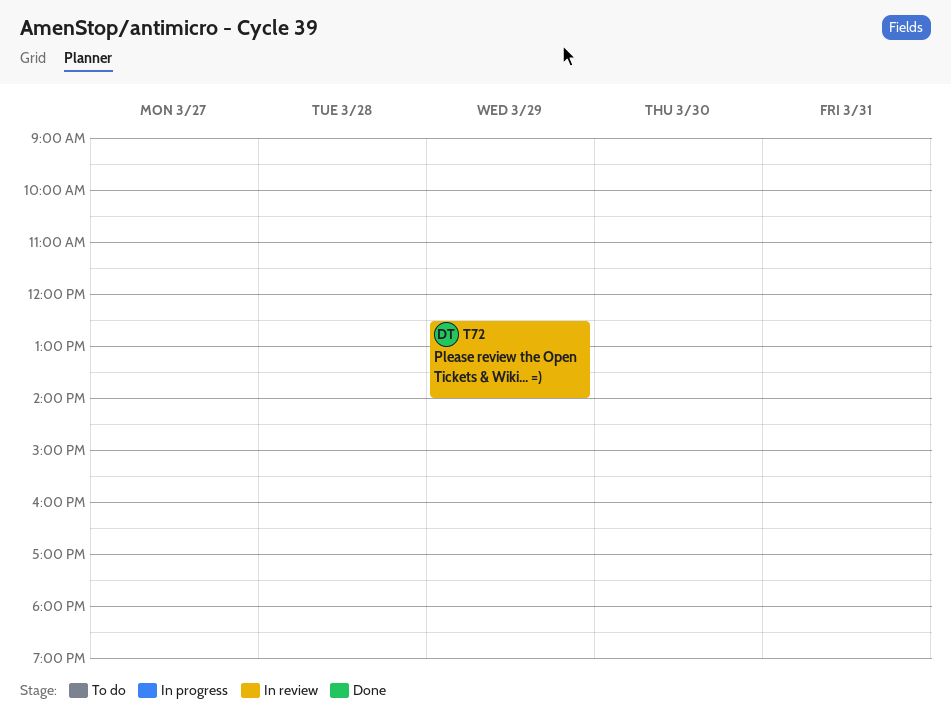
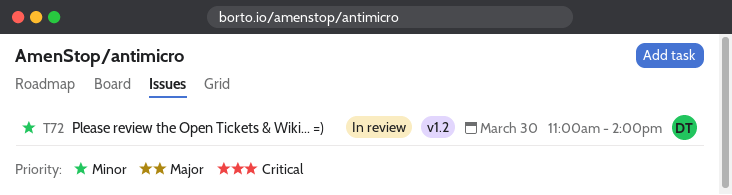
T72, day: Mar 29 -> Mar 30
T72, begins: 12:30 -> 11:00

